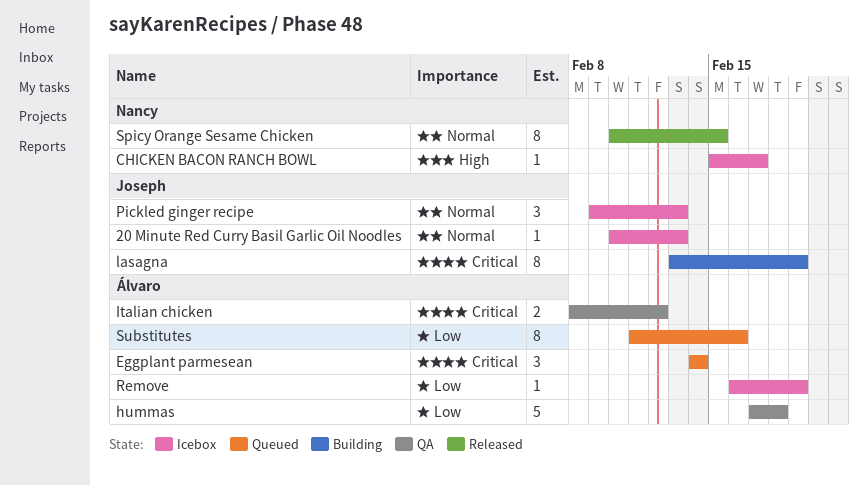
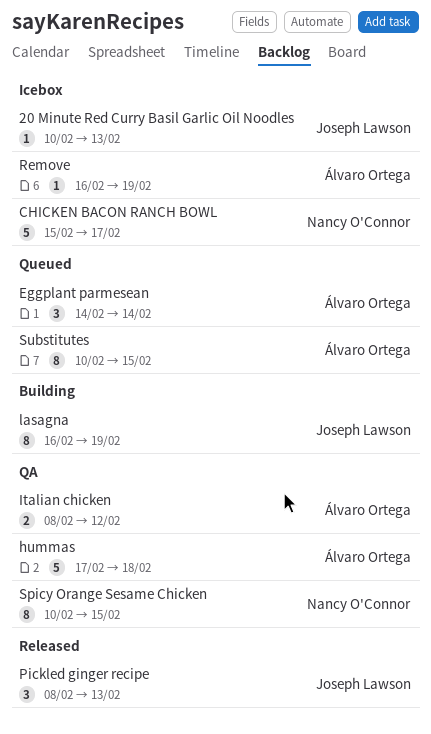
CHICKEN BACON RANCH BOWL, estimate: 1 -> 5
lasagna, start: Feb 13 -> Feb 16
Pickled ginger recipe, status: Icebox -> Released
Pickled ginger recipe, start: Feb 9 -> Feb 8
Spicy Orange Sesame Chicken, status: Released -> QA
Substitutes, start: Feb 11 -> Feb 10
Substitutes, due: Feb 16 -> Feb 15

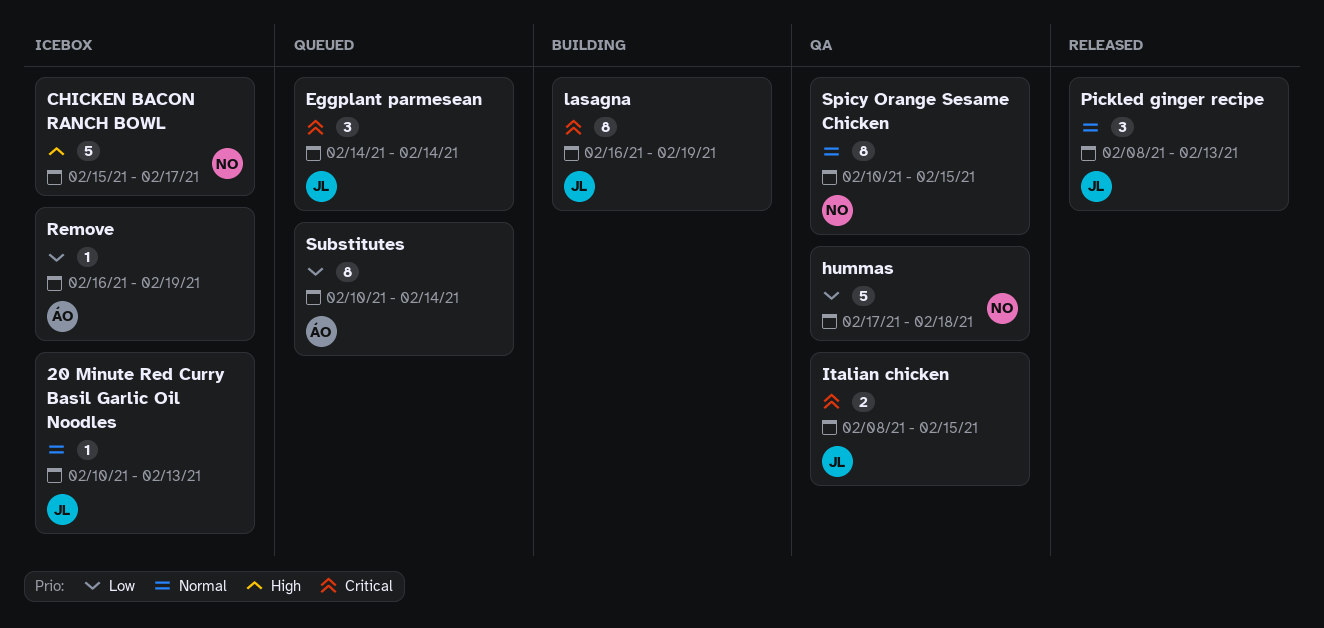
Eggplant parmesean, owner: Álvaro Ortega -> Joseph Lawson
hummas, owner: Álvaro Ortega -> Nancy O'Connor
Italian chicken, owner: Álvaro Ortega -> Joseph Lawson
Italian chicken, due: Feb 12 -> Feb 15
Substitutes, due: Feb 15 -> Feb 14

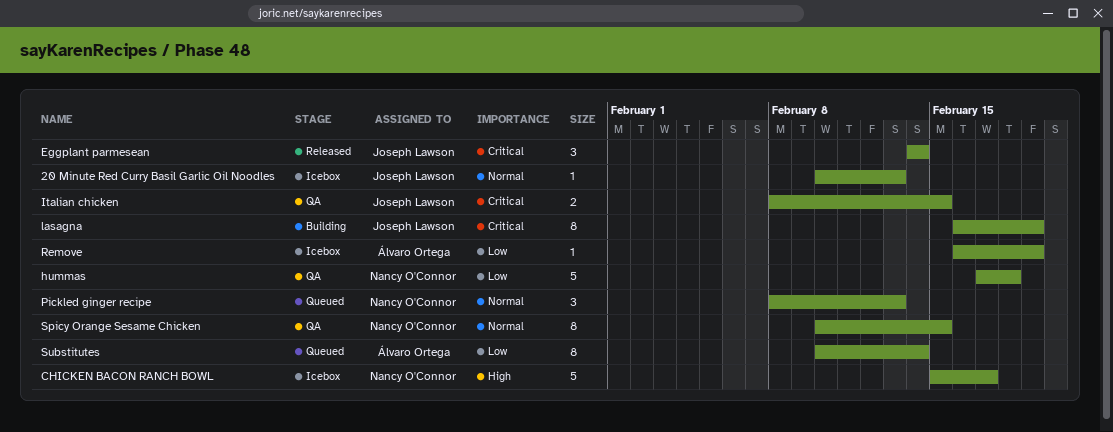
Eggplant parmesean, status: Queued -> Released
Pickled ginger recipe, status: Released -> Queued
Pickled ginger recipe, owner: Joseph Lawson -> Nancy O'Connor

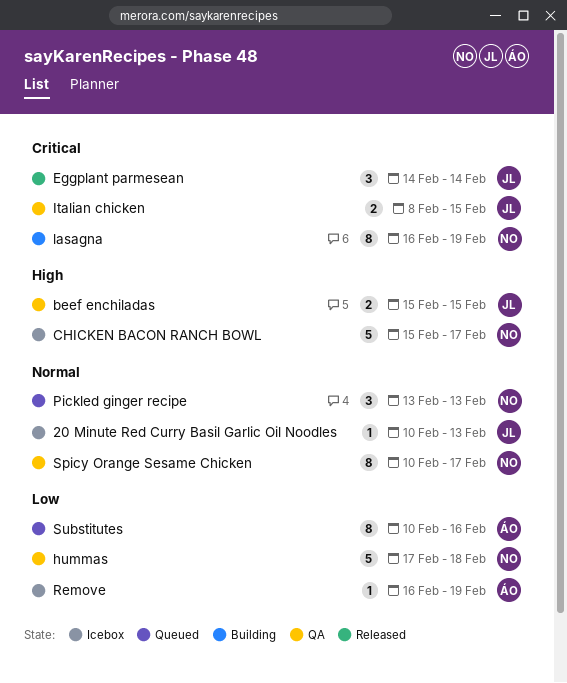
beef enchiladas: none -> present
lasagna, owner: Joseph Lawson -> Nancy O'Connor
Pickled ginger recipe, start: Feb 8 -> Feb 13
Spicy Orange Sesame Chicken, due: Feb 15 -> Feb 17
Substitutes, due: Feb 14 -> Feb 16

